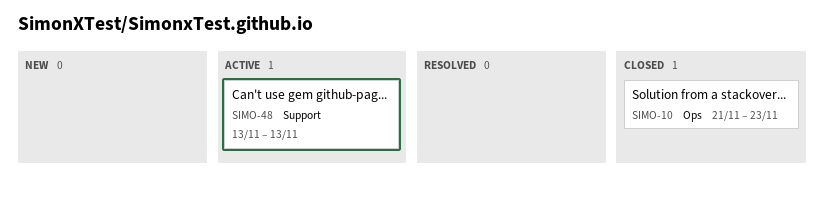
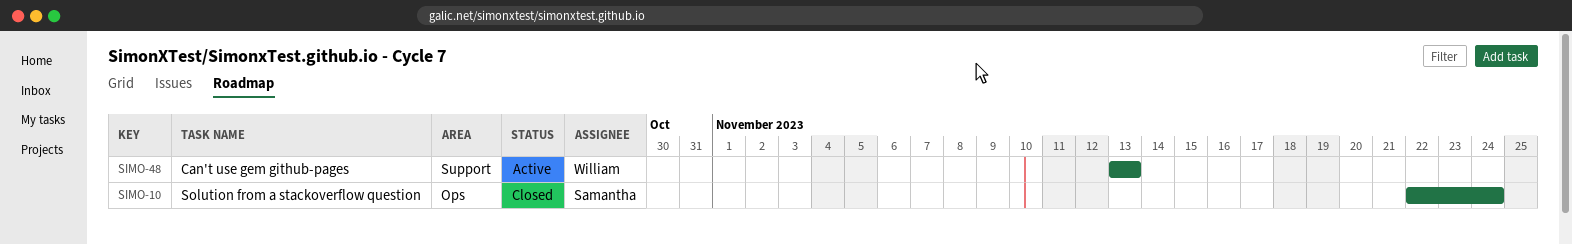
SIMO-10, start: Nov 21 -> Nov 22
SIMO-10, due: Nov 23 -> Nov 24

